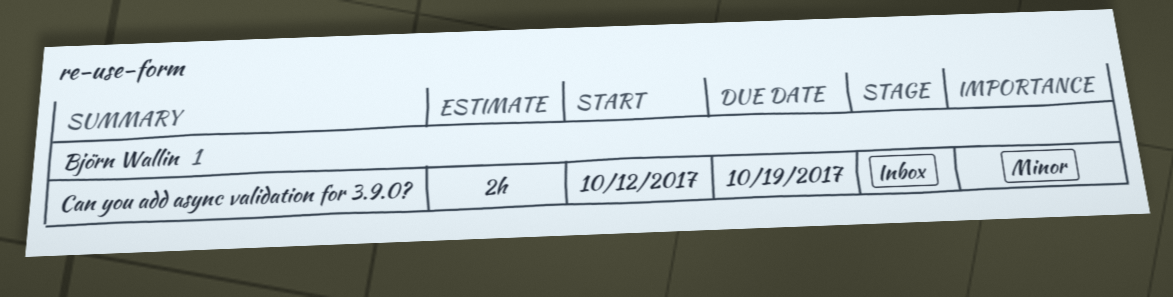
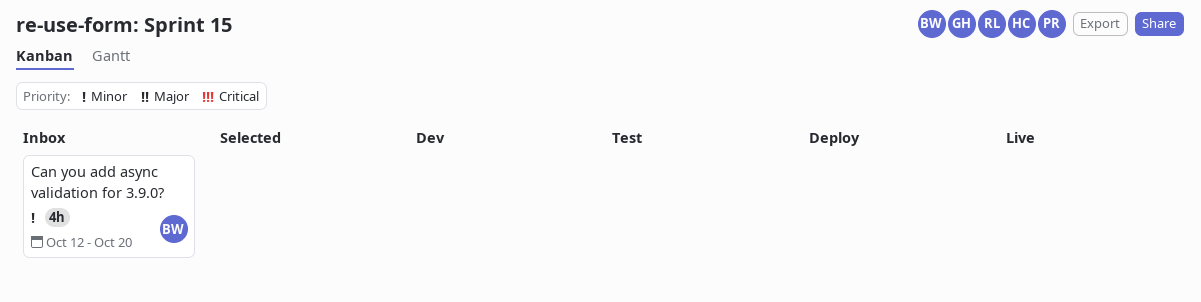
Can you add async validation for 3.9.0?, estimate: 2h -> 4h
Can you add async validation for 3.9.0?, due: Oct 19 -> Oct 20

